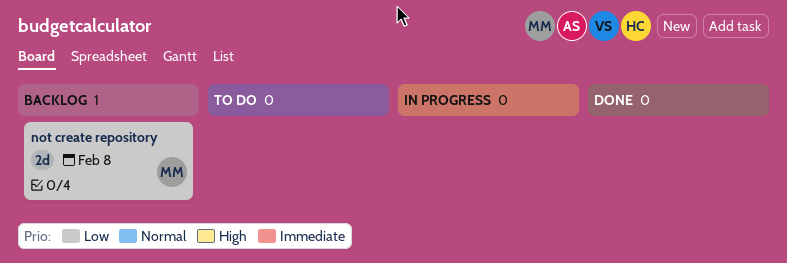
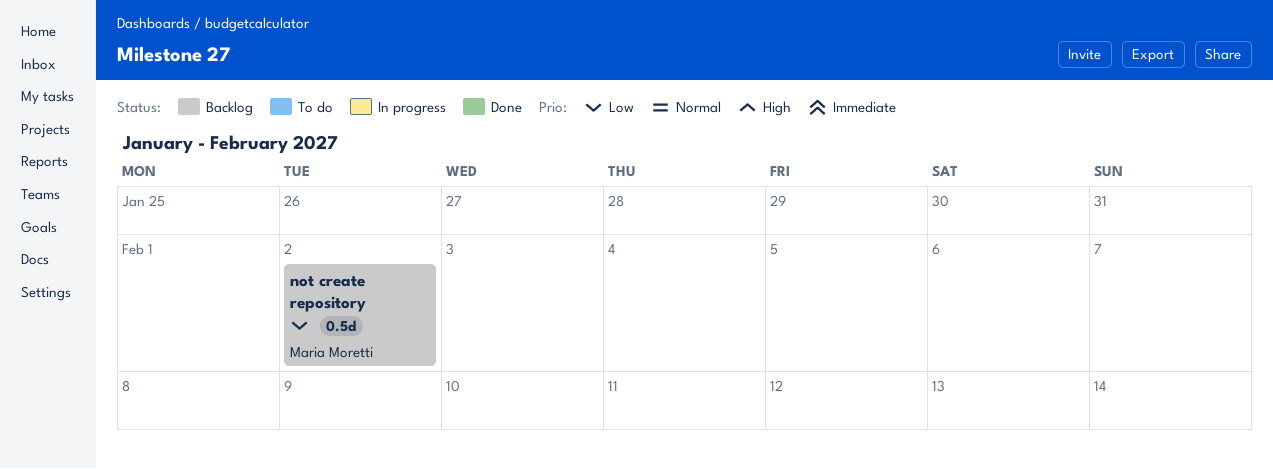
not create repository, estimate: 2d -> 0.5d
not create repository, due: Feb 8 -> Feb 2

